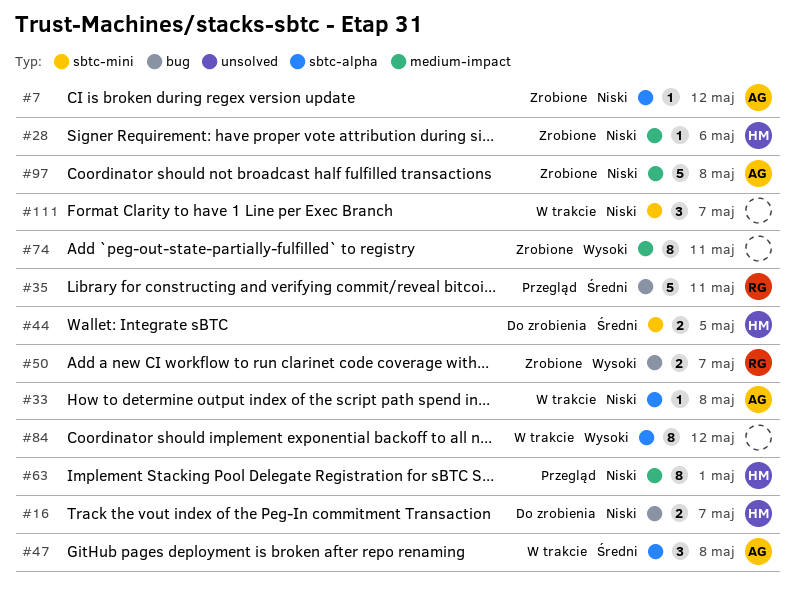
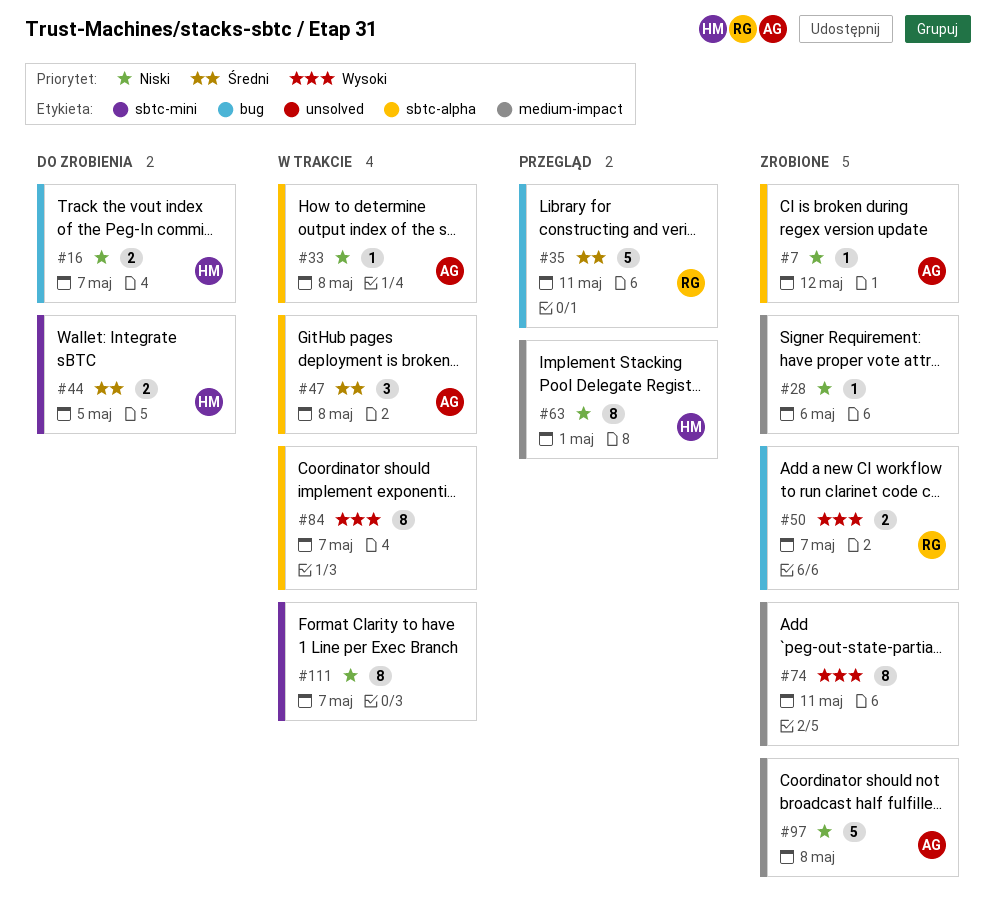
#28, owner: HM -> none
#84, due: May 12 -> May 7
#111, estimate: 3 -> 8

